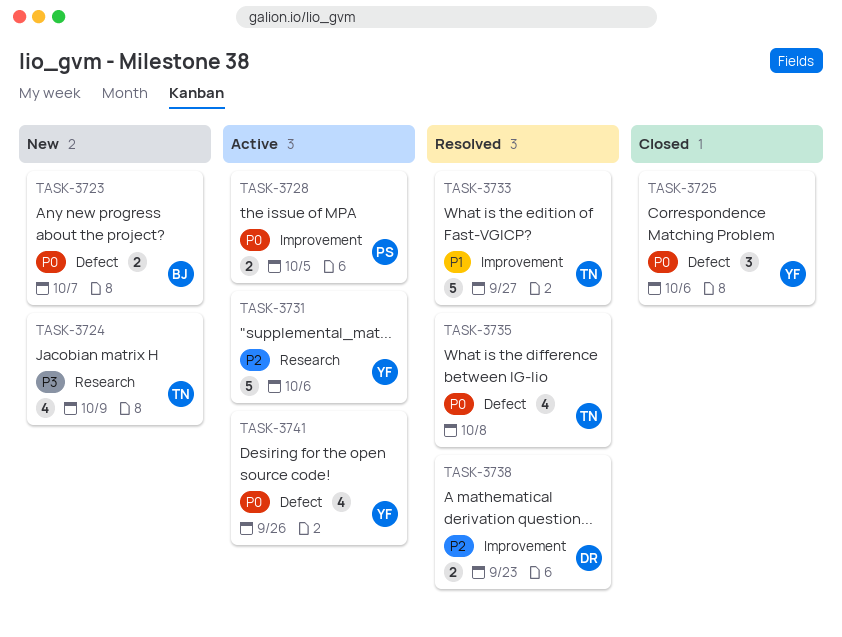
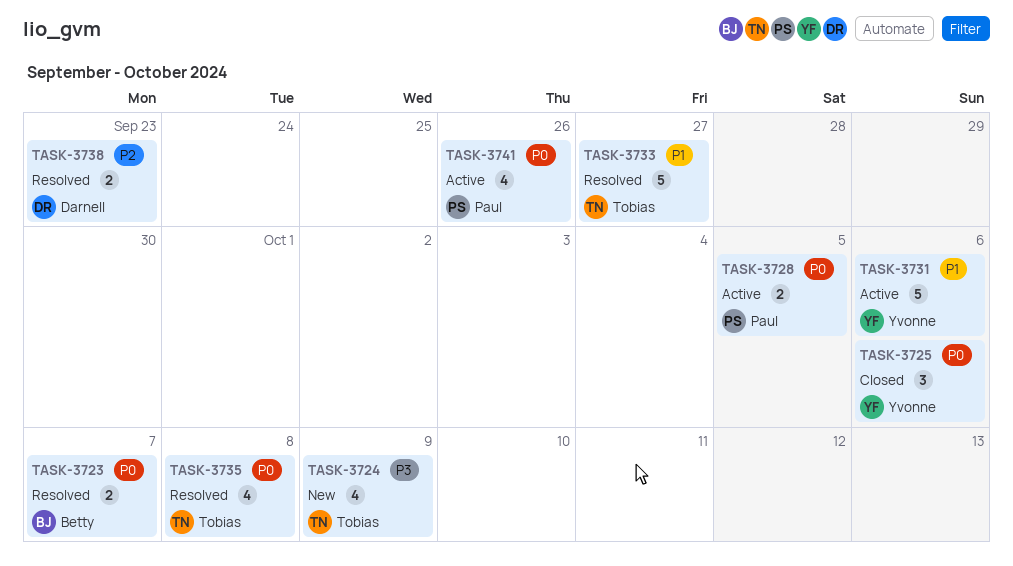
TASK-3723, status: New -> Resolved
TASK-3731, priority: P2 -> P1
TASK-3741, owner: Yvonne -> Paul

